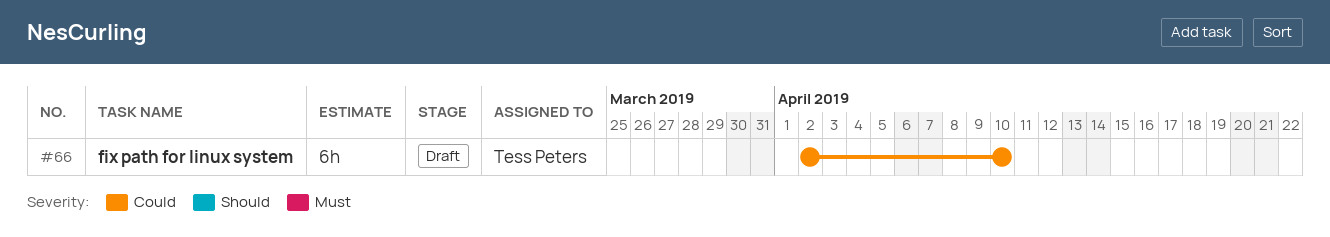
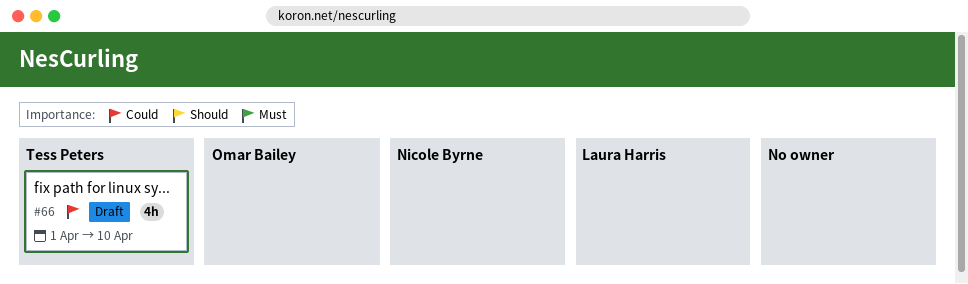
#66, estimate: 6h -> 4h
#66, start: Apr 2 -> Apr 1

